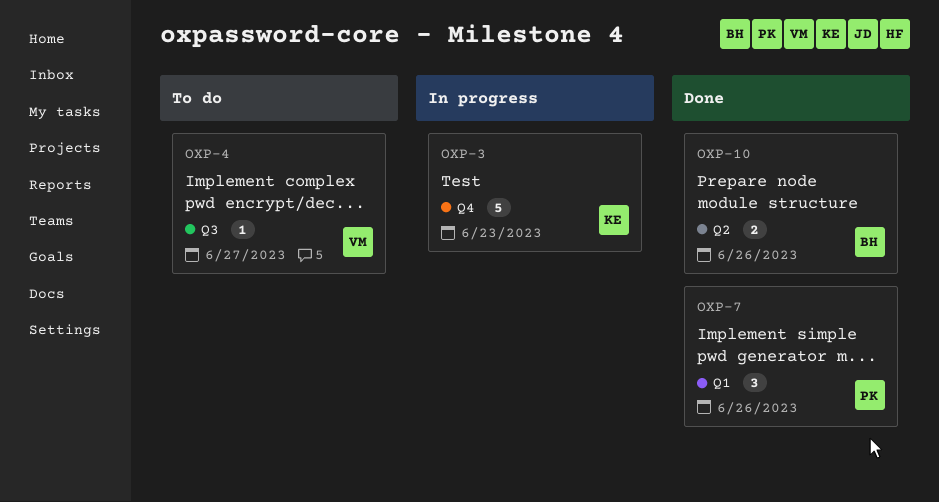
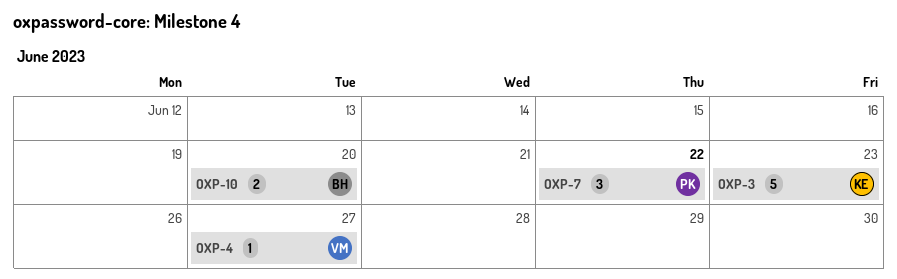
OXP-7, due: Jun 26 -> Jun 22
OXP-10, due: Jun 26 -> Jun 20

